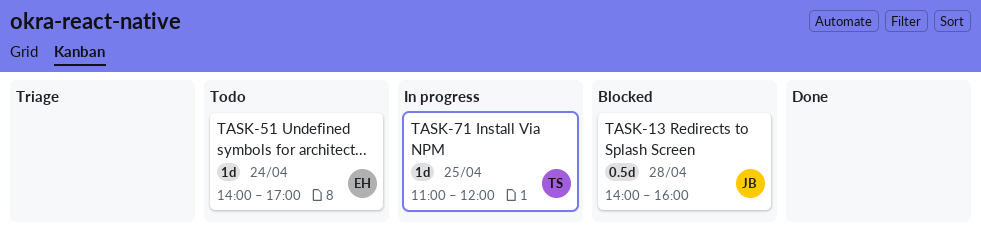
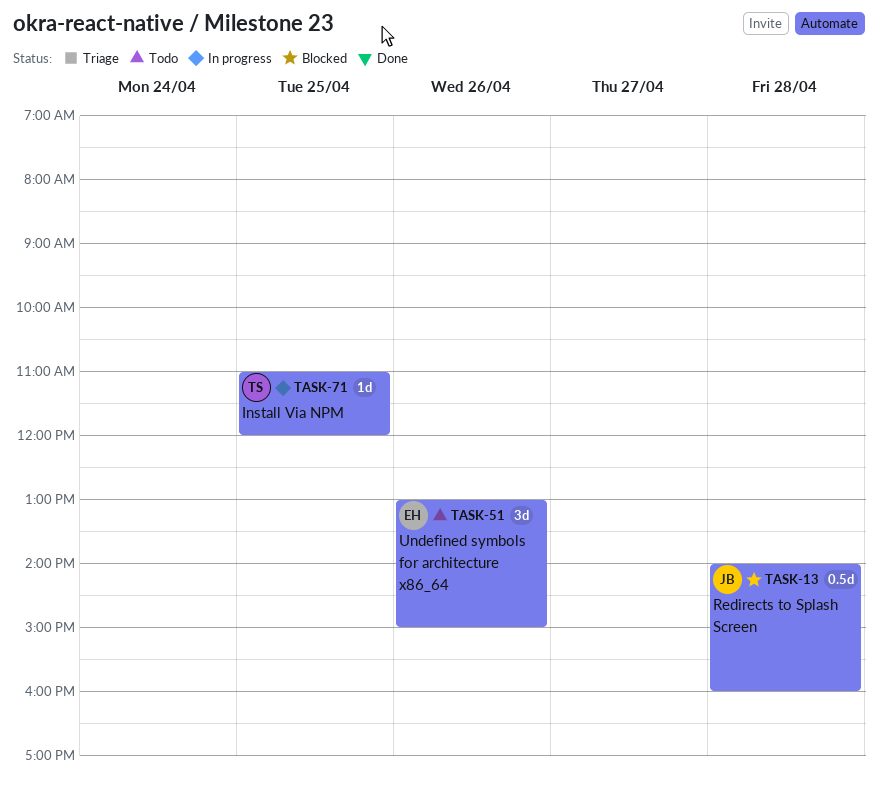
TASK-51, estimate: 1d -> 3d
TASK-51, day: Apr 24 -> Apr 26
TASK-51, begins: 14:00 -> 13:00
TASK-51, ends: 17:00 -> 15:00

